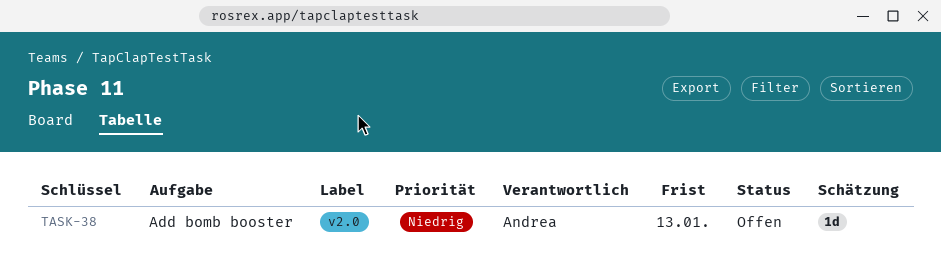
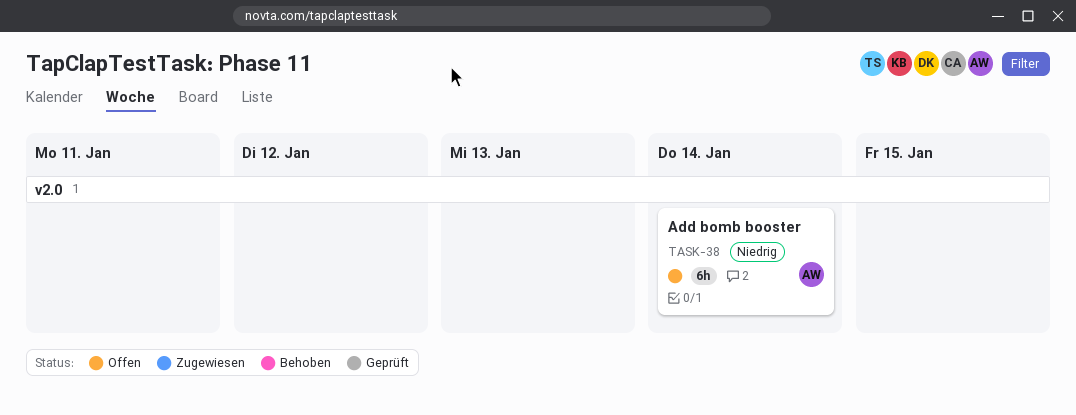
TASK-38, estimate: 1d -> 6h
TASK-38, due: Jan 13 -> Jan 14

